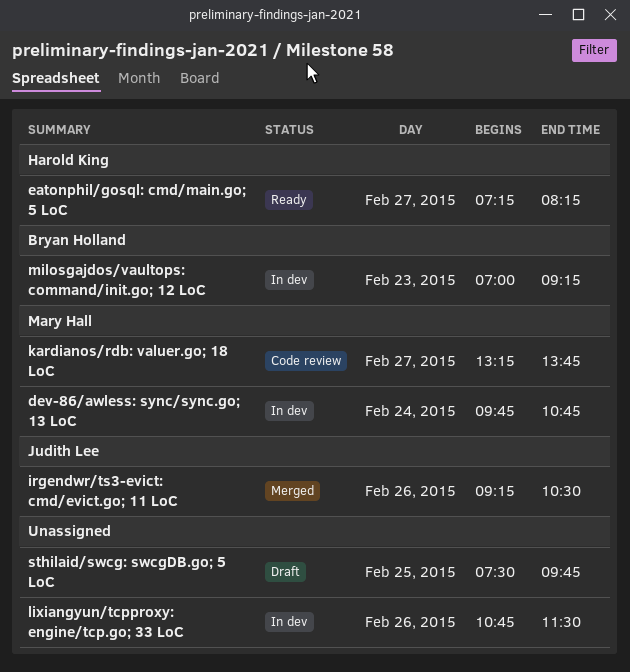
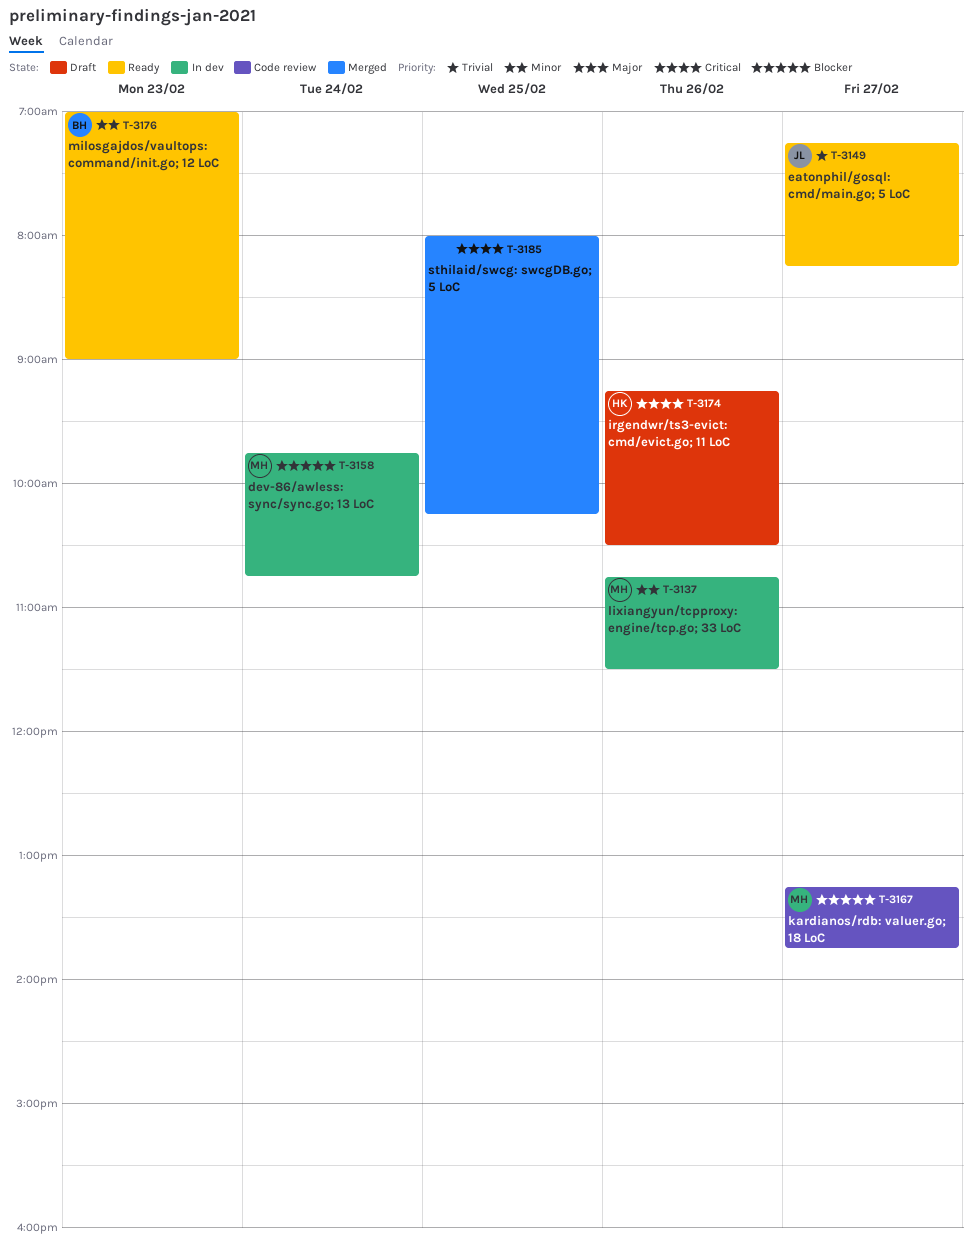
eatonphil/gosql: cmd/main.go; 5 LoC, owner: Harold King -> Judith Lee
irgendwr/ts3-evict: cmd/evict.go; 11 LoC, status: Merged -> Draft
irgendwr/ts3-evict: cmd/evict.go; 11 LoC, owner: Judith Lee -> Harold King
lixiangyun/tcpproxy: engine/tcp.go; 33 LoC, owner: none -> Mary Hall
milosgajdos/vaultops: command/init.go; 12 LoC, status: In dev -> Ready
milosgajdos/vaultops: command/init.go; 12 LoC, ends: 09:15 -> 09:00
sthilaid/swcg: swcgDB.go; 5 LoC, status: Draft -> Merged
sthilaid/swcg: swcgDB.go; 5 LoC, begins: 07:30 -> 08:00
sthilaid/swcg: swcgDB.go; 5 LoC, ends: 09:45 -> 10:15

